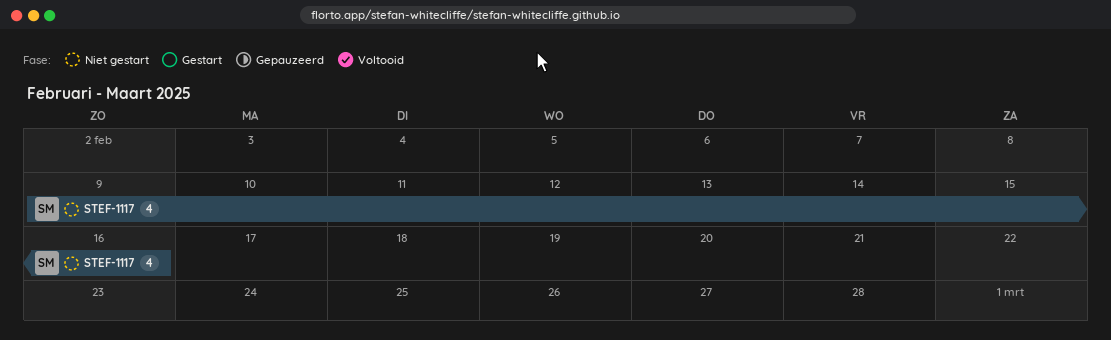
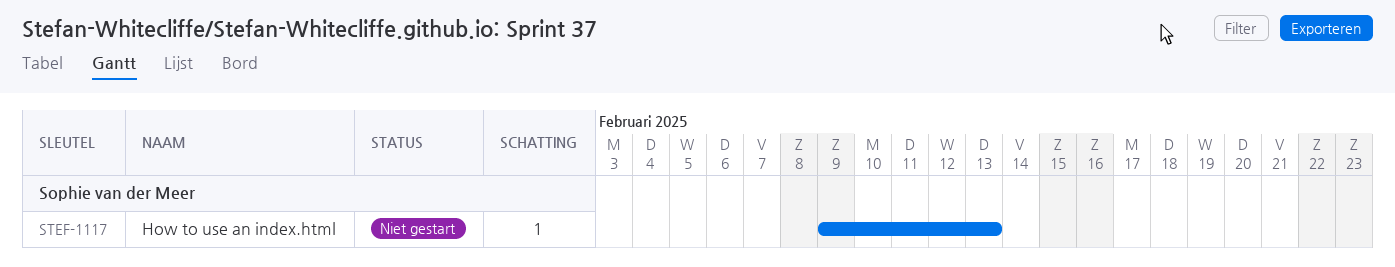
STEF-1117, estimate: 4 -> 1
STEF-1117, due: Feb 16 -> Feb 13

